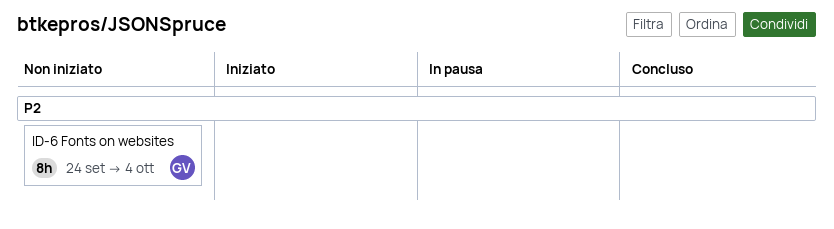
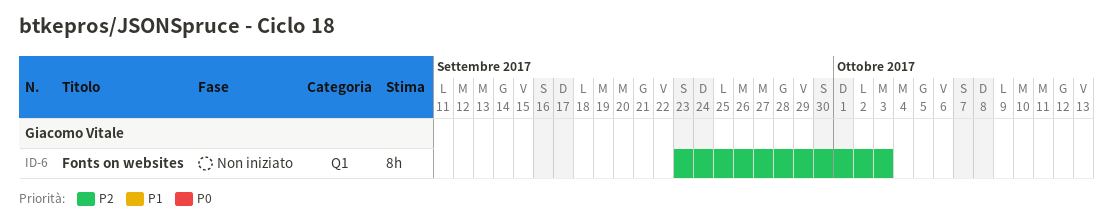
ID-6, start: Sep 24 -> Sep 23
ID-6, due: Oct 4 -> Oct 3

